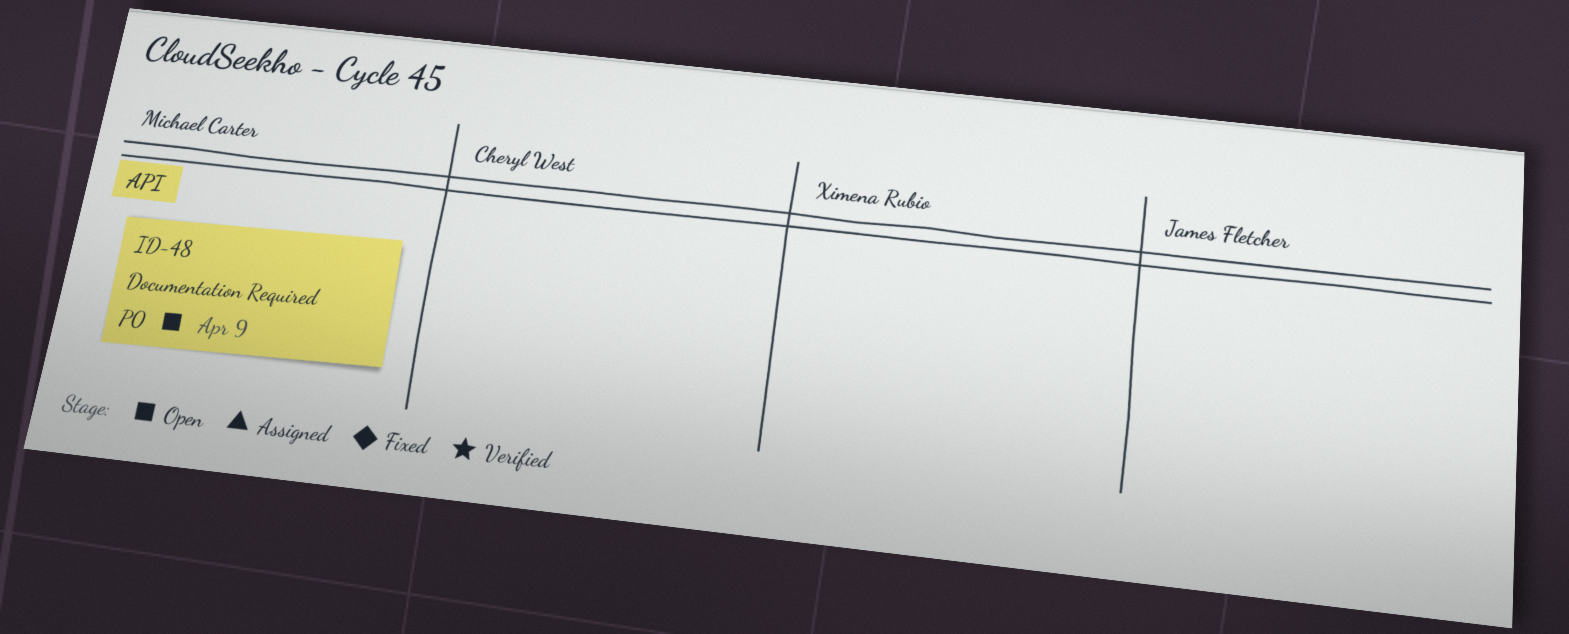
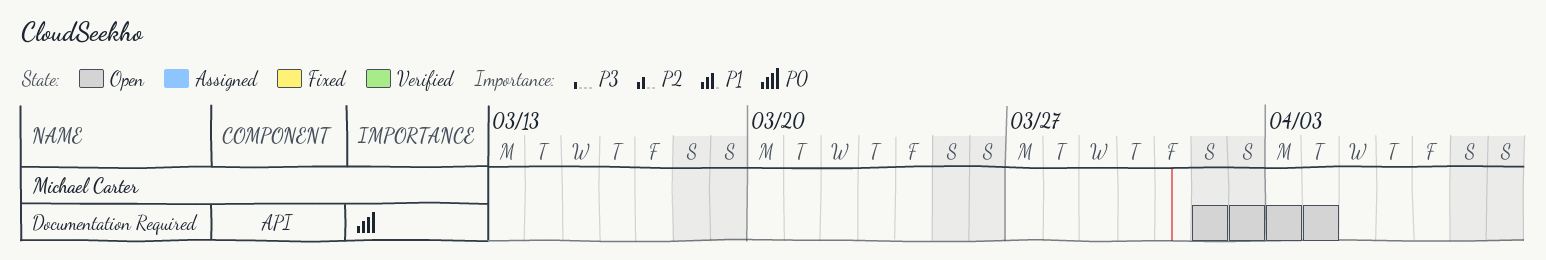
Documentation Required, due: Apr 9 -> Apr 4

